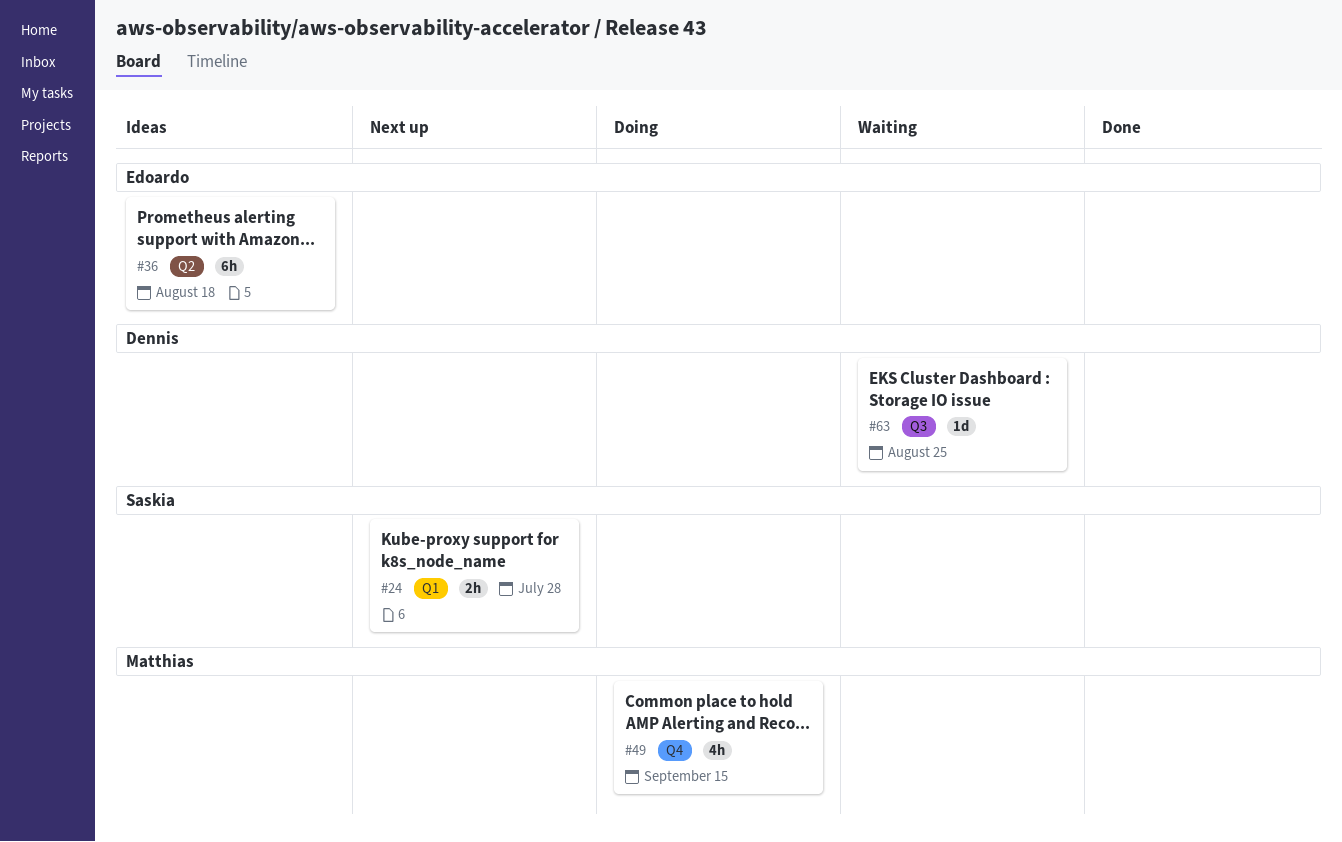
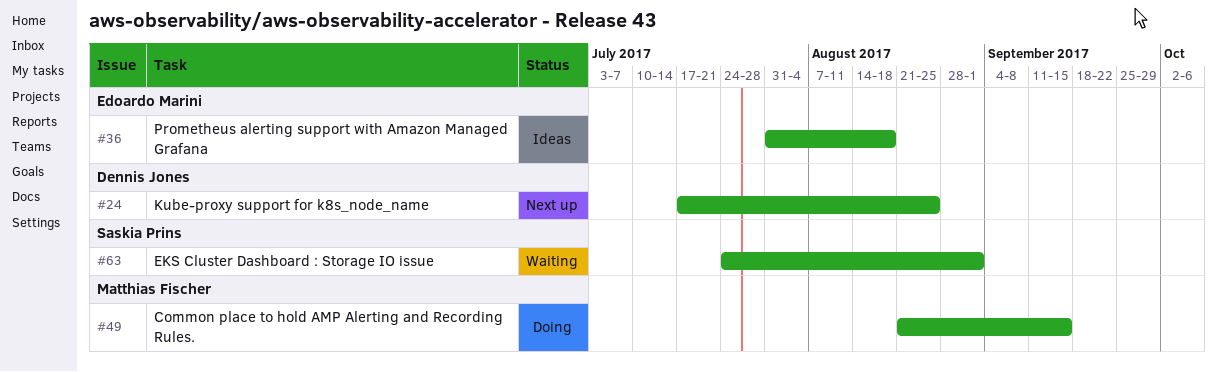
#24, owner: Saskia Prins -> Dennis Jones
#24, due: Jul 28 -> Aug 25
#63, owner: Dennis Jones -> Saskia Prins
#63, due: Aug 25 -> Sep 1

